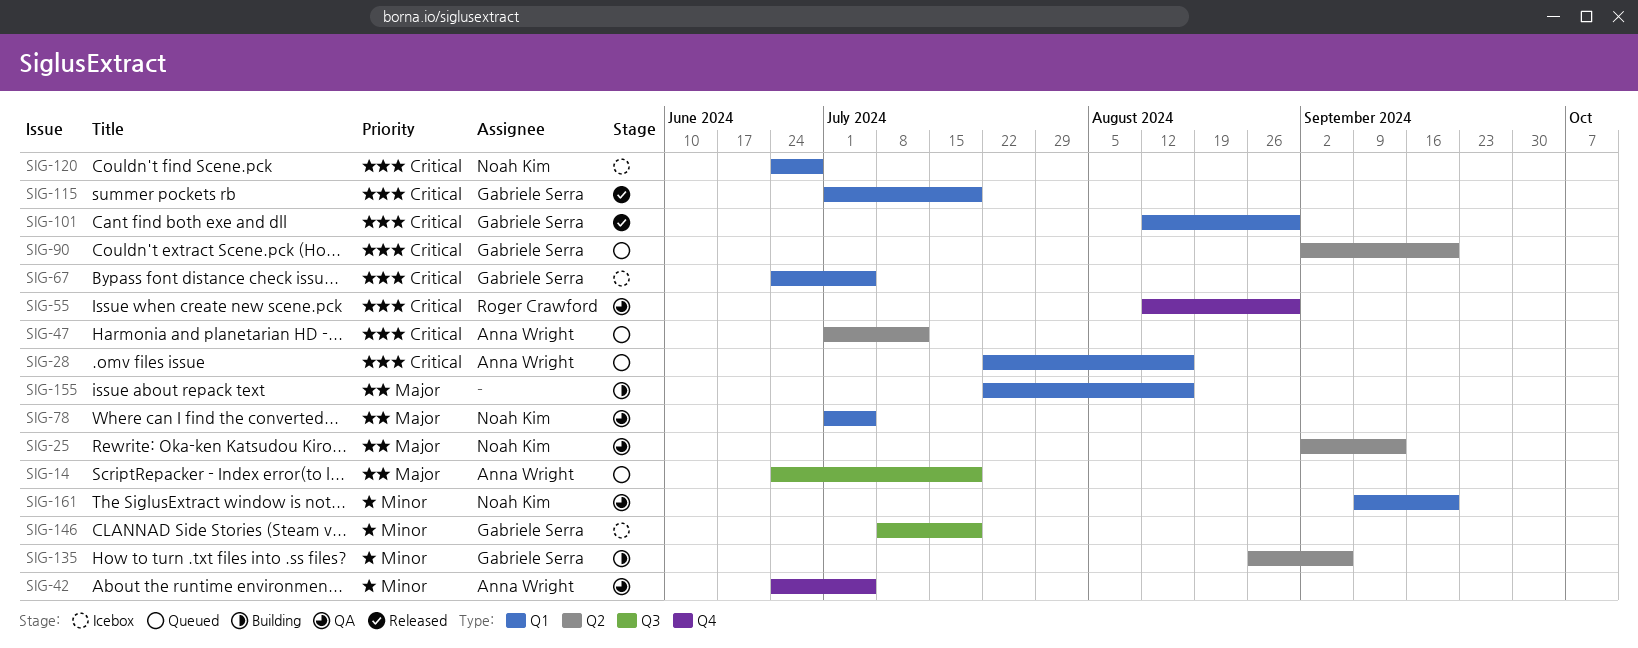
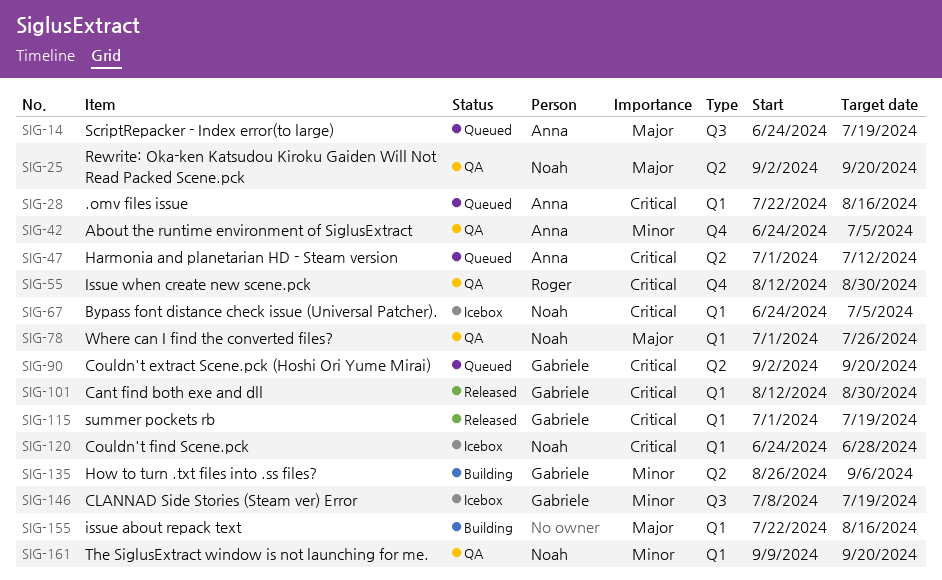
SIG-25, due: Sep 13 -> Sep 20
SIG-67, owner: Gabriele Serra -> Noah Kim
SIG-78, due: Jul 5 -> Jul 26

